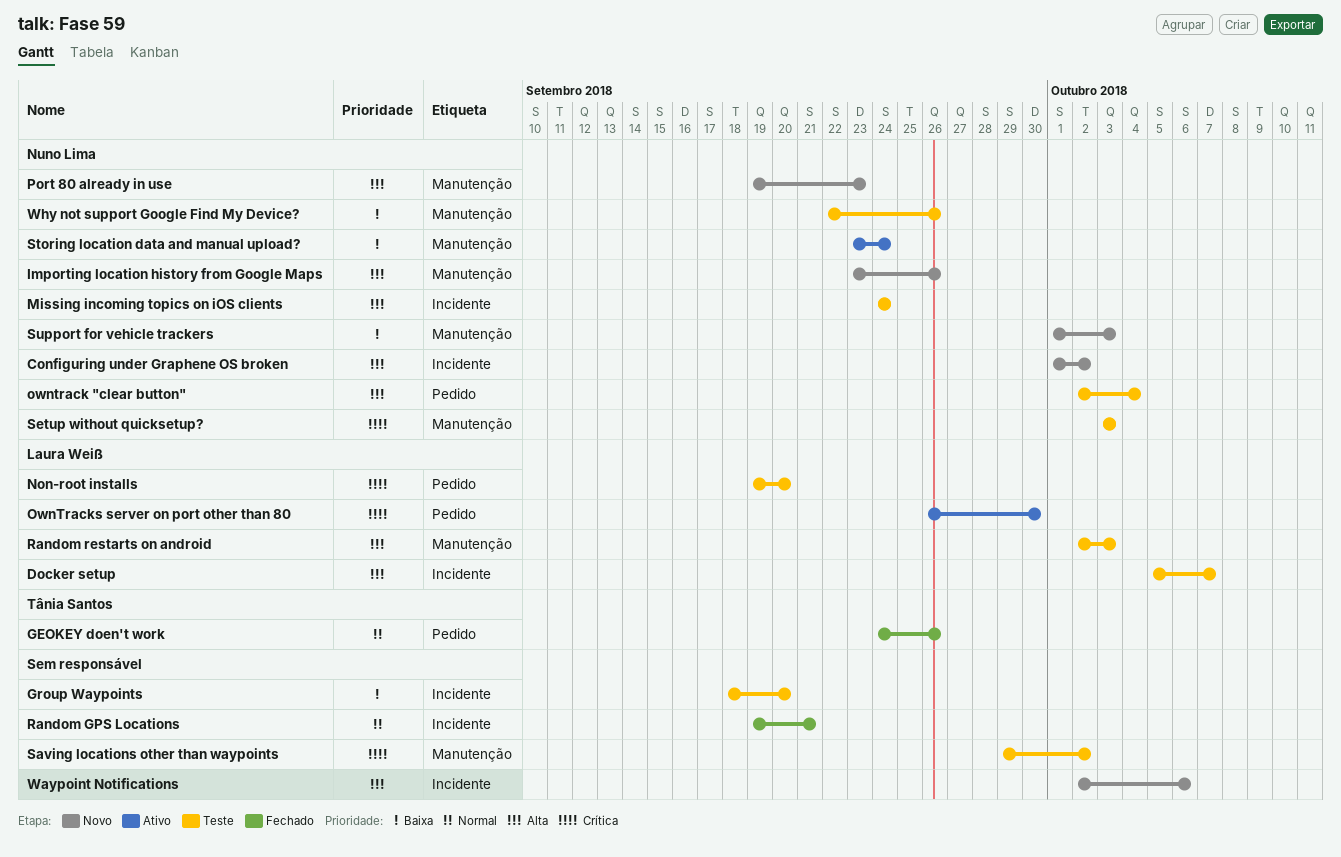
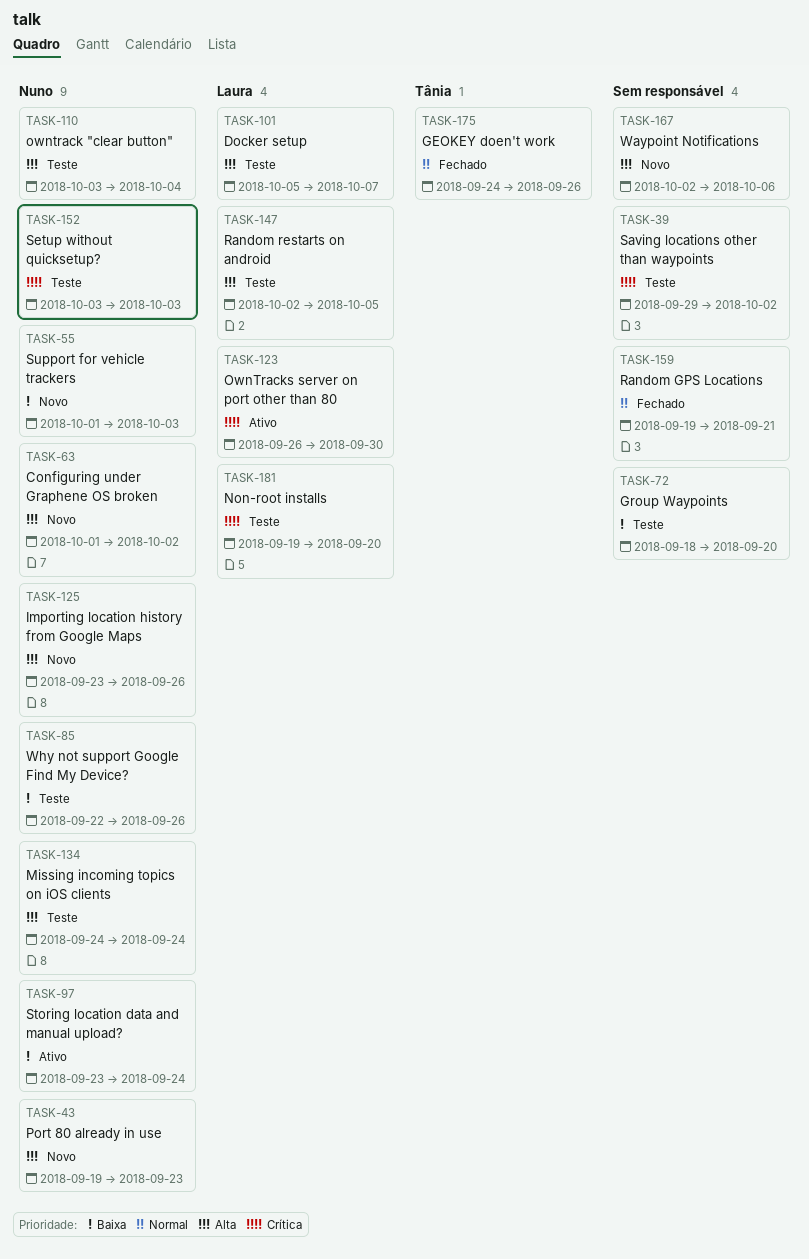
owntrack "clear button", start: Oct 2 -> Oct 3
Random restarts on android, due: Oct 3 -> Oct 5

